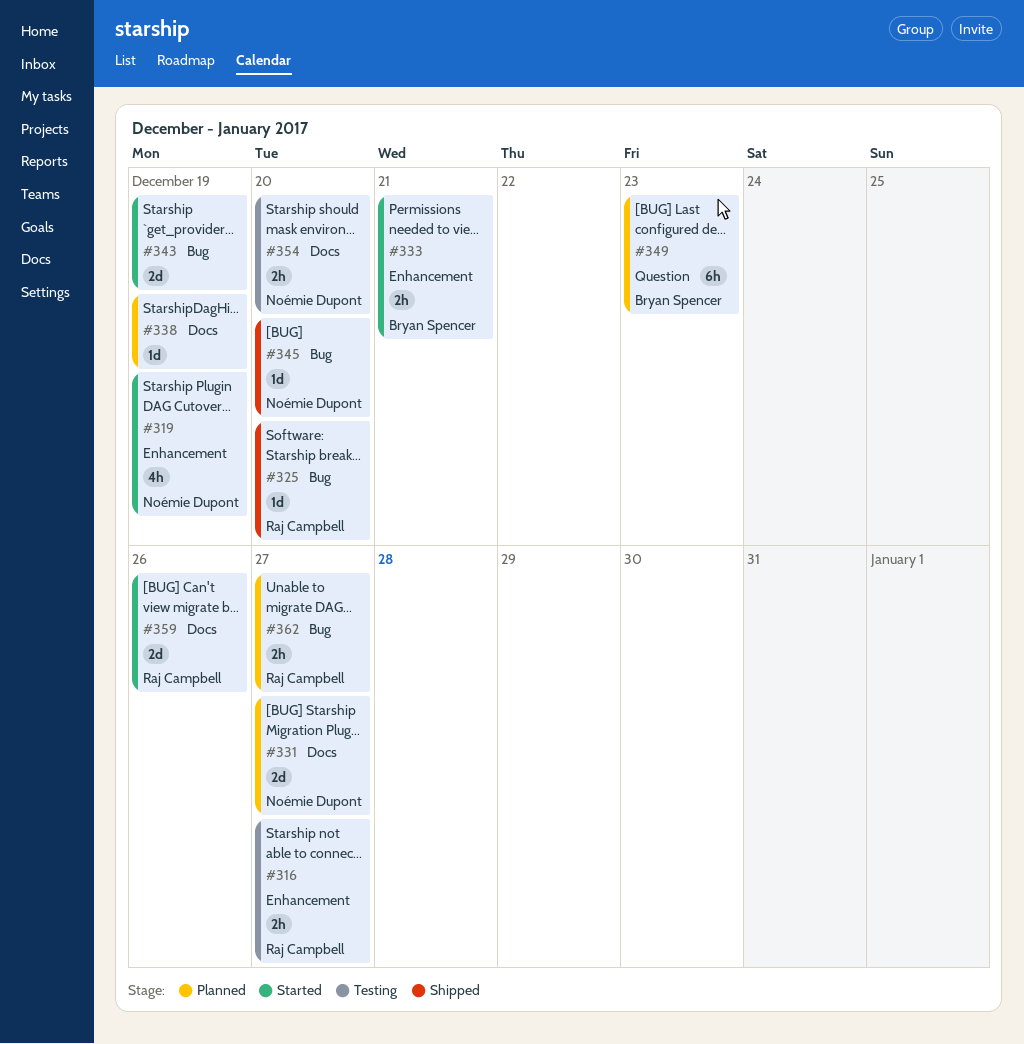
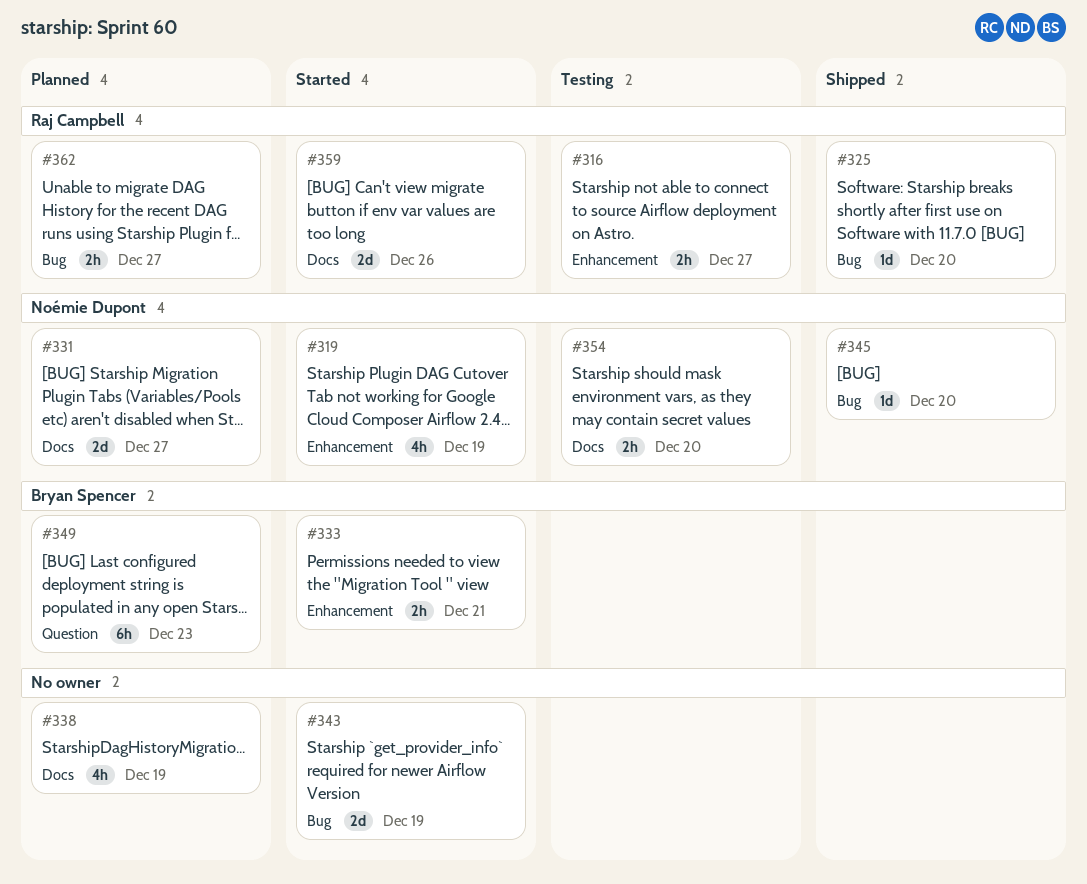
#338, estimate: 1d -> 4h

